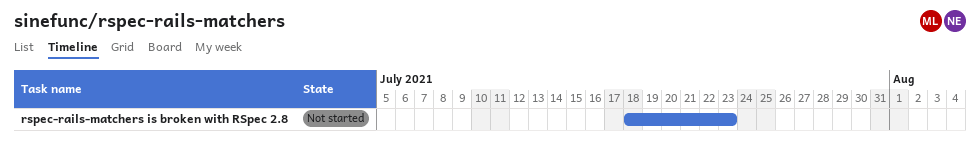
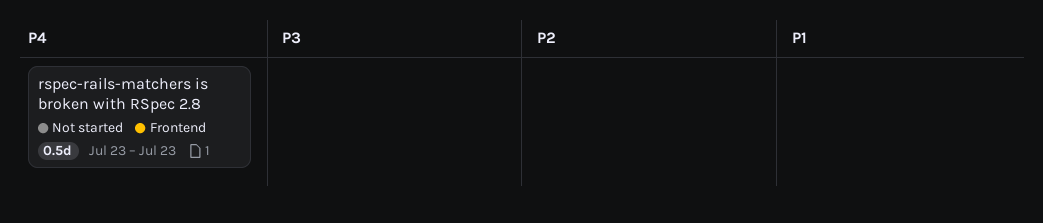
rspec-rails-matchers is broken with RSpec 2.8, start: Jul 18 -> Jul 23

